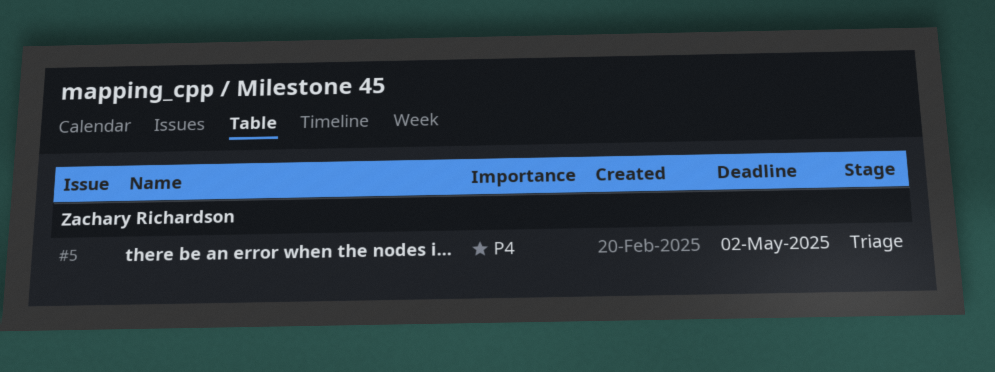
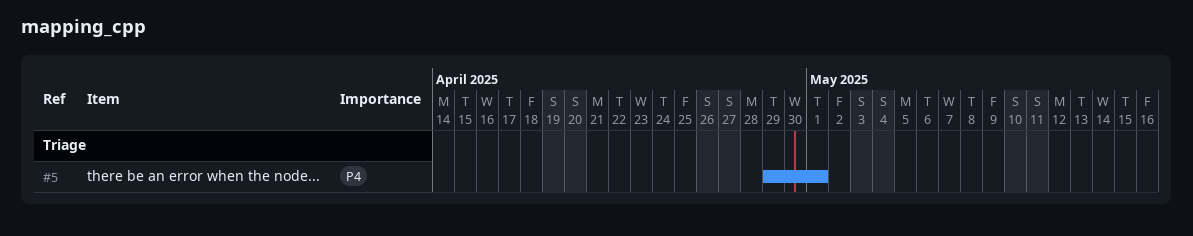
#5, due: May 2 -> May 1

